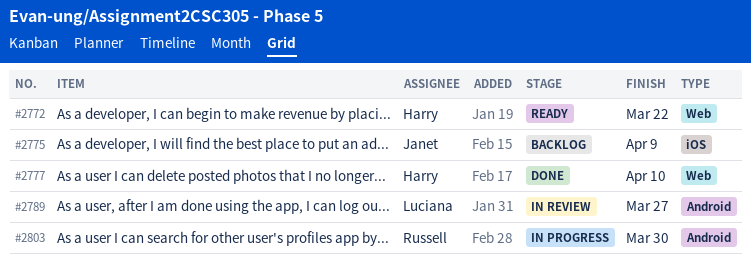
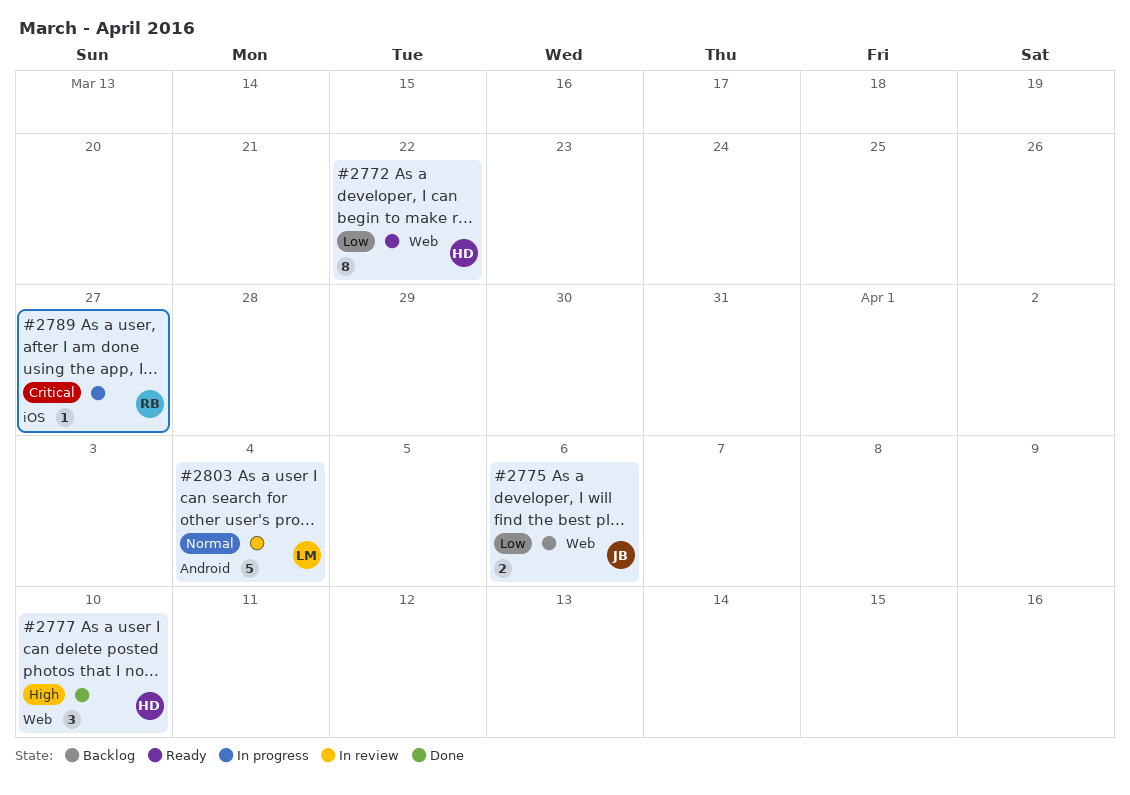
#2775, label: iOS -> Web
#2775, due: Apr 9 -> Apr 6
#2789, status: In review -> In progress
#2789, owner: Luciana -> Russell
#2789, label: Android -> iOS
#2803, status: In progress -> In review
#2803, owner: Russell -> Luciana
#2803, due: Mar 30 -> Apr 4

